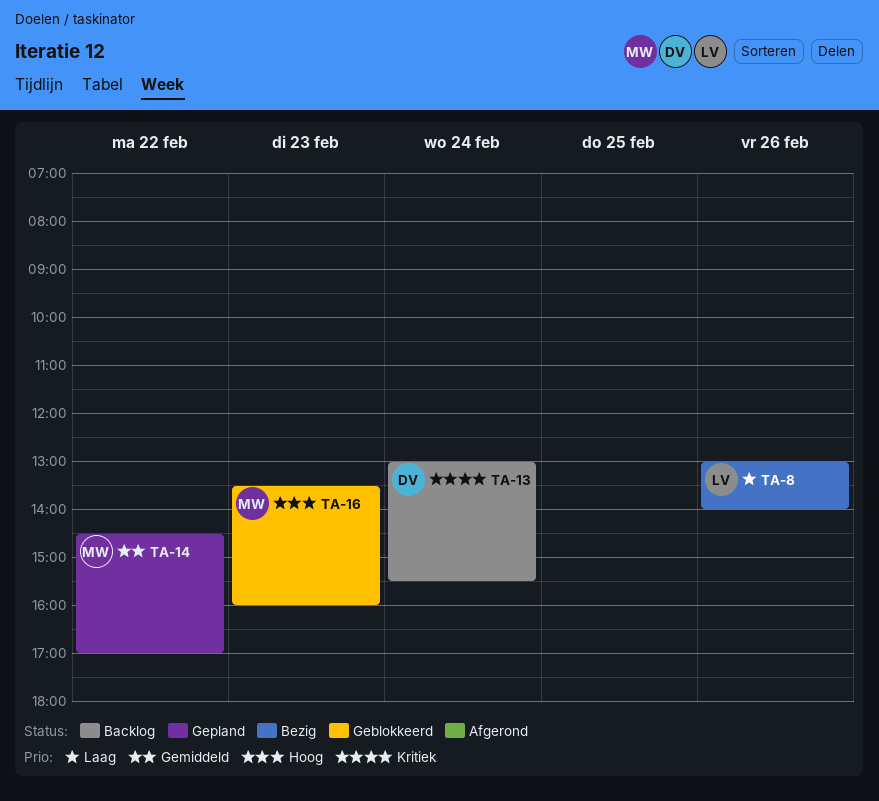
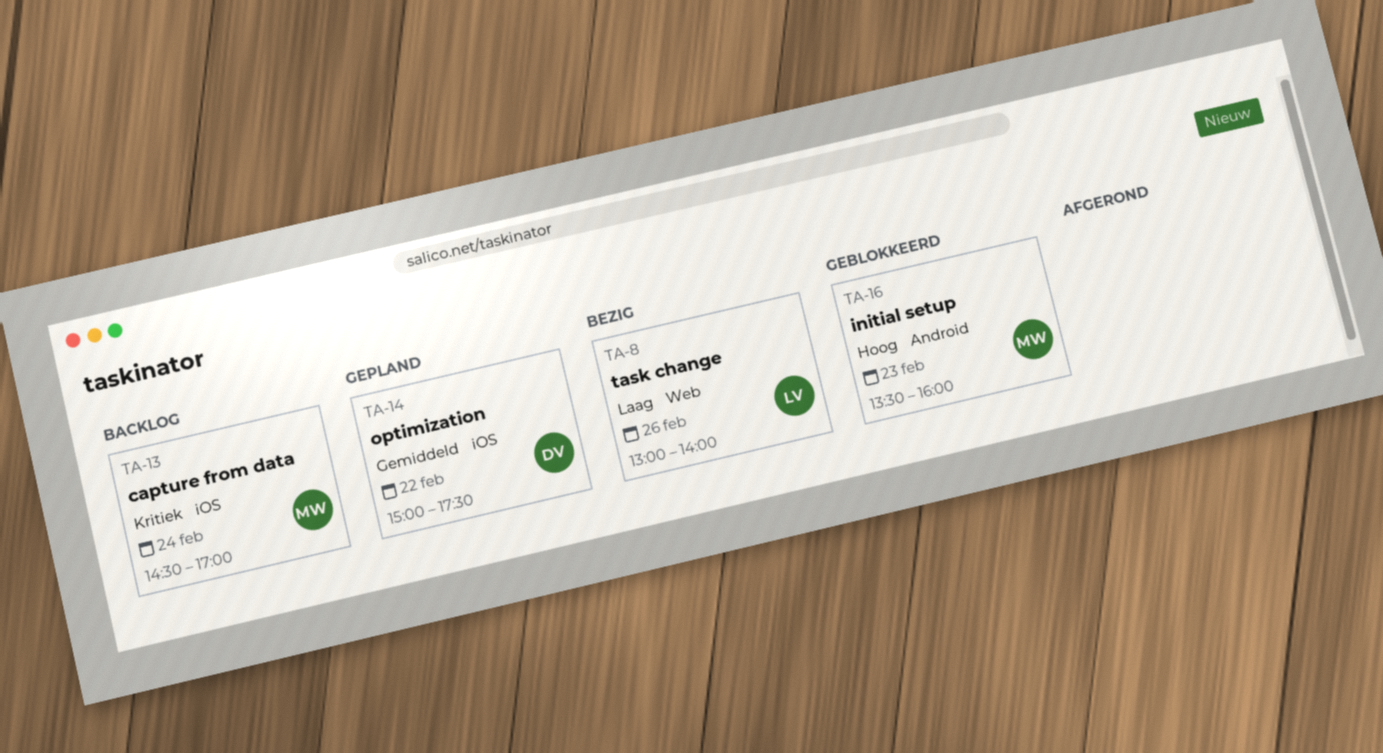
TA-13, owner: DV -> MW
TA-13, begins: 13:00 -> 14:30
TA-13, ends: 15:30 -> 17:00
TA-14, owner: MW -> DV
TA-14, begins: 14:30 -> 15:00
TA-14, ends: 17:00 -> 17:30

